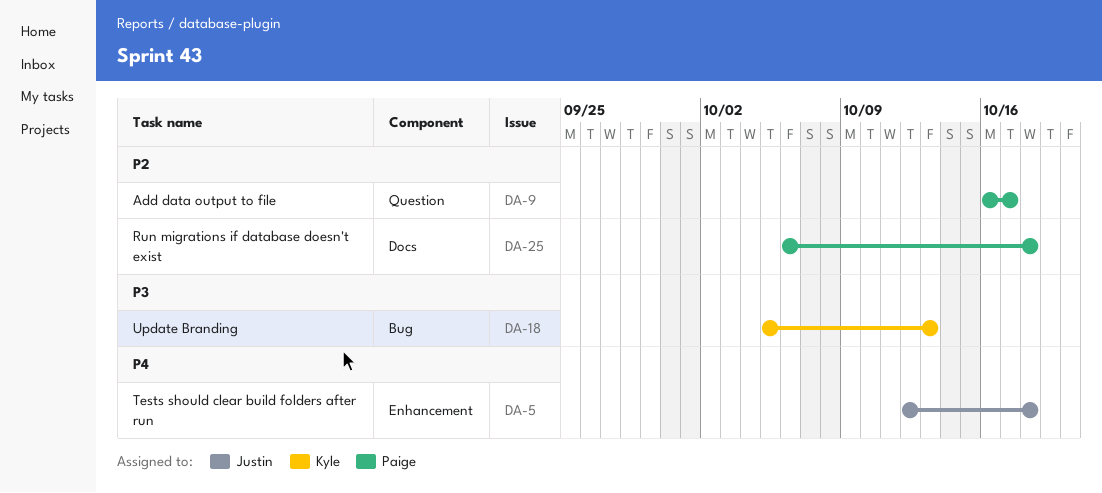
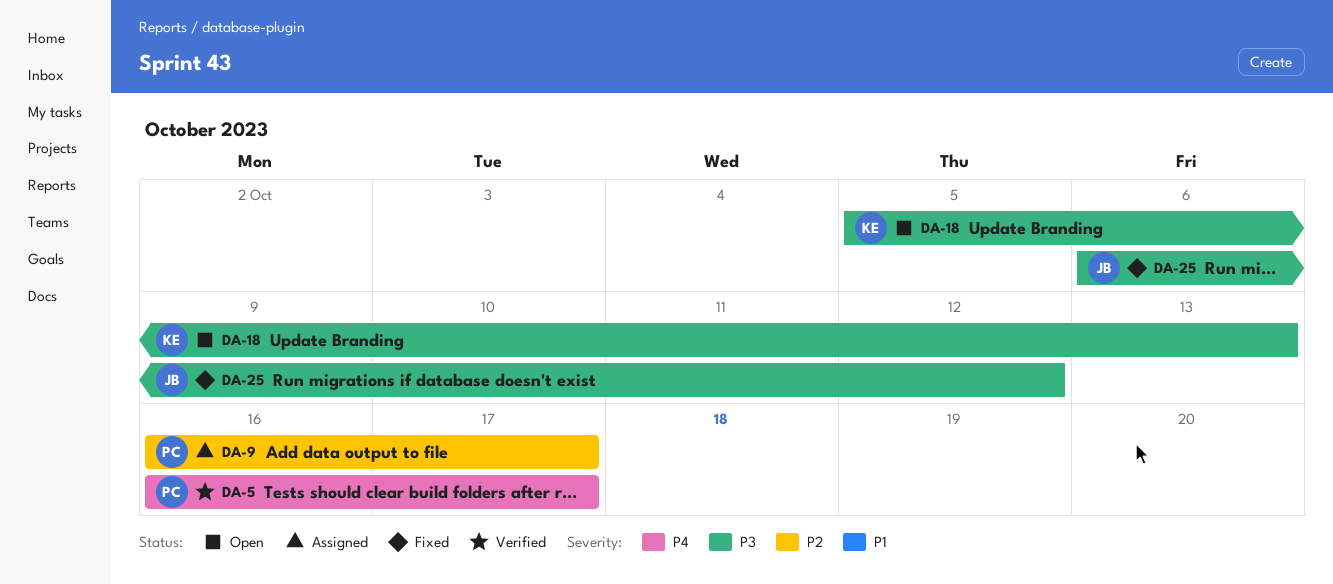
DA-5, owner: Justin -> Paige
DA-5, start: Oct 12 -> Oct 16
DA-5, due: Oct 18 -> Oct 17
DA-25, owner: Paige -> Justin
DA-25, priority: P2 -> P3
DA-25, due: Oct 18 -> Oct 12

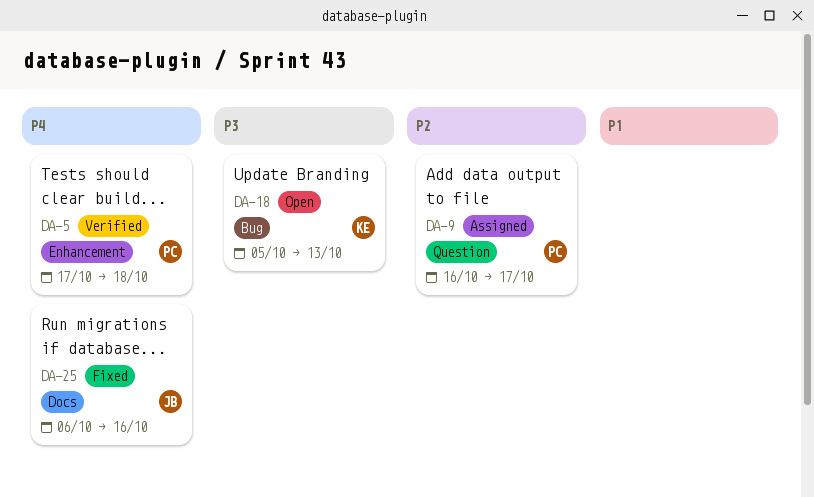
DA-5, start: Oct 16 -> Oct 17
DA-5, due: Oct 17 -> Oct 18
DA-25, priority: P3 -> P4
DA-25, due: Oct 12 -> Oct 16

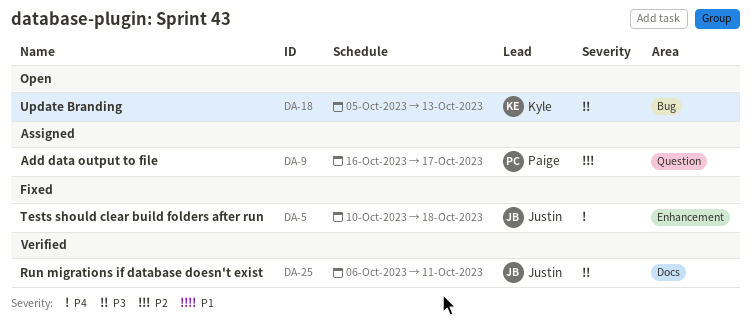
DA-5, status: Verified -> Fixed
DA-5, owner: Paige -> Justin
DA-5, start: Oct 17 -> Oct 10
DA-25, status: Fixed -> Verified
DA-25, priority: P4 -> P3
DA-25, due: Oct 16 -> Oct 11

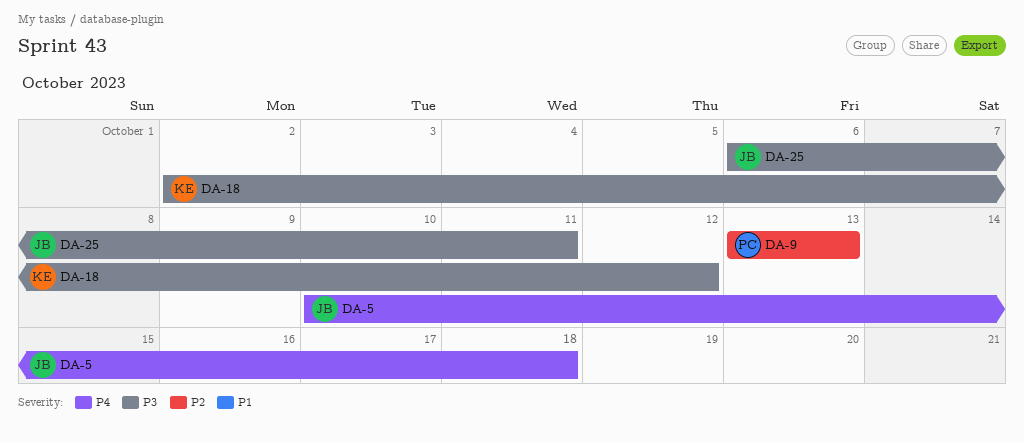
DA-9, start: Oct 16 -> Oct 13
DA-9, due: Oct 17 -> Oct 13
DA-18, start: Oct 5 -> Oct 2
DA-18, due: Oct 13 -> Oct 12

